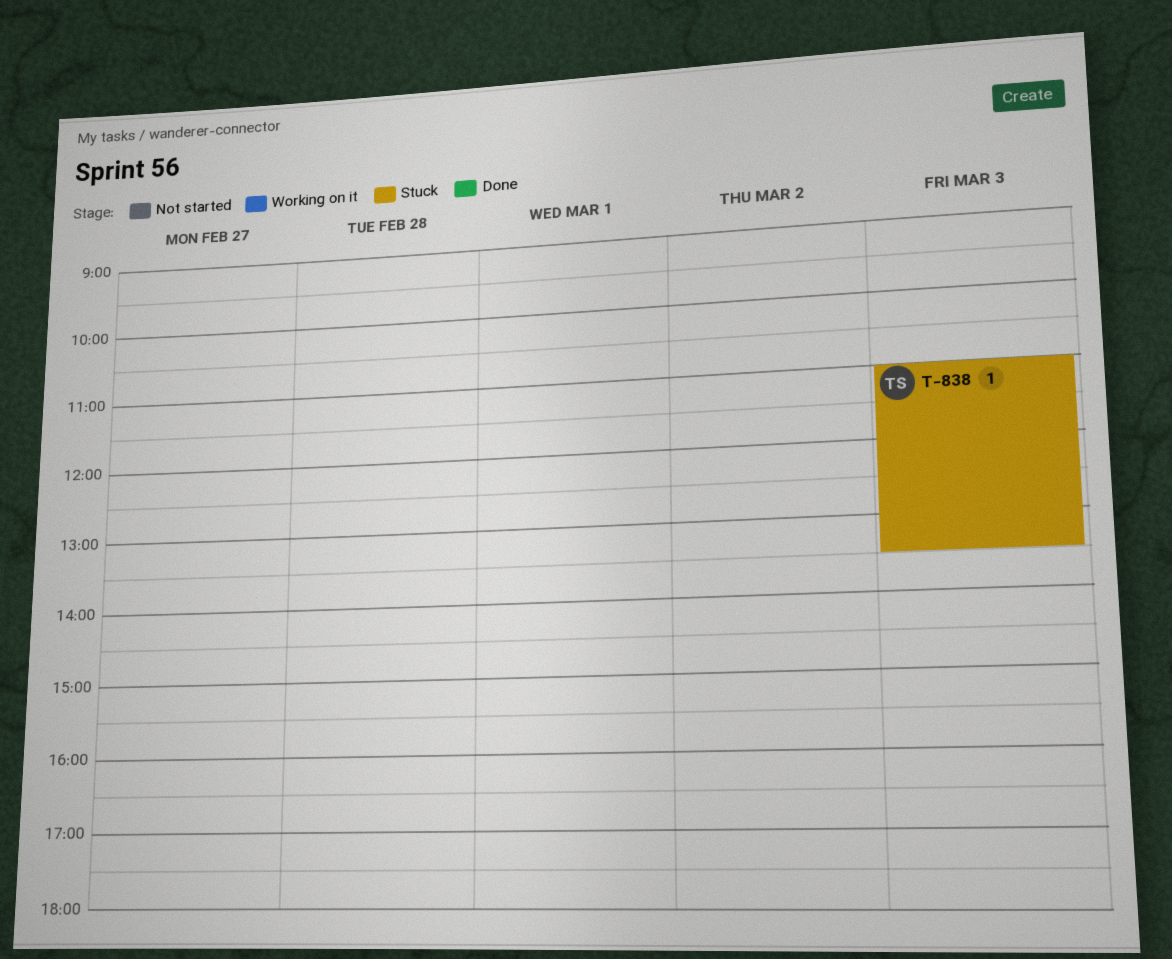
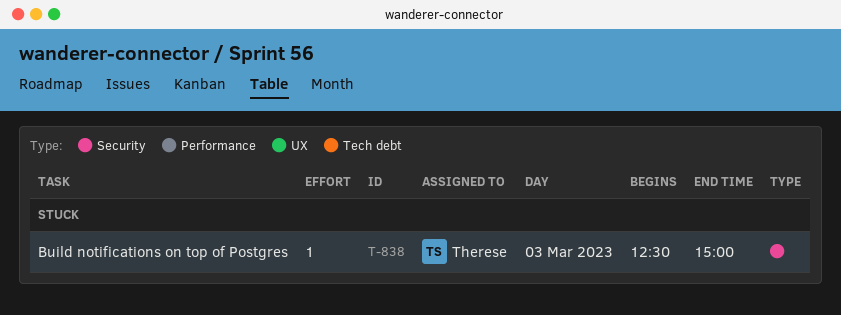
T-838, begins: 11:00 -> 12:30
T-838, ends: 13:30 -> 15:00

